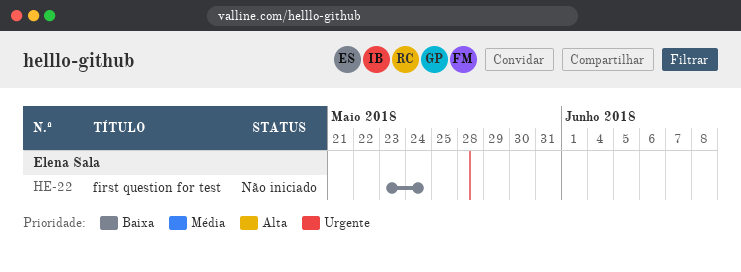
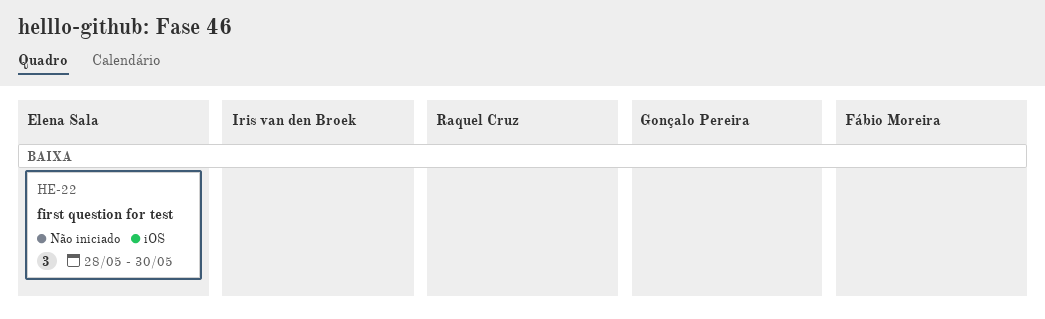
HE-22, start: May 23 -> May 28
HE-22, due: May 24 -> May 30

